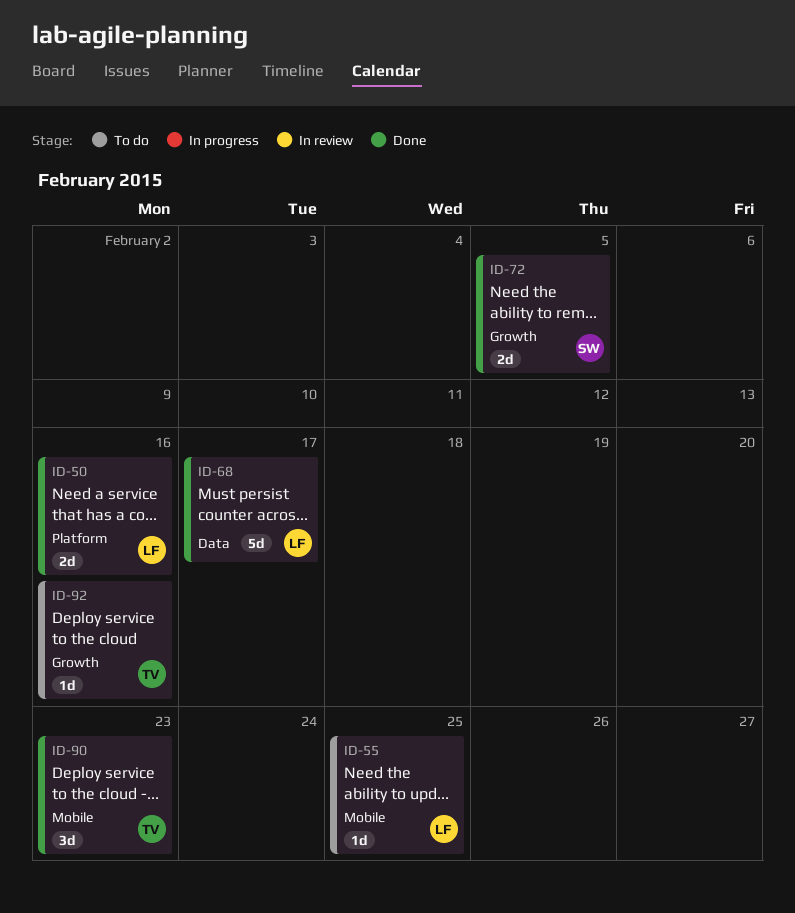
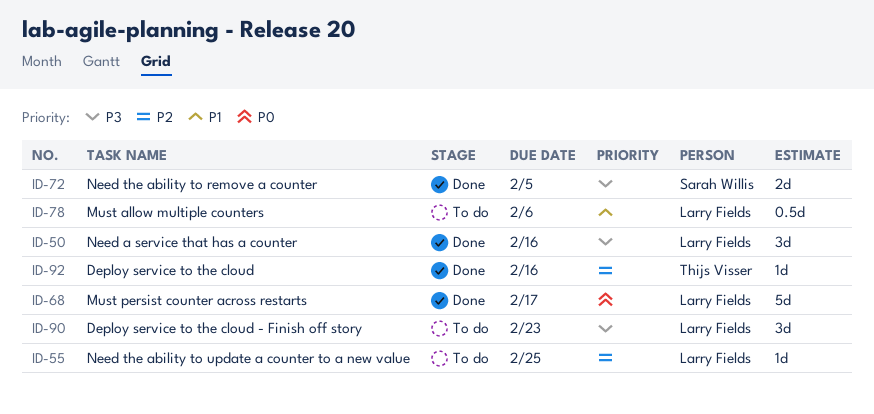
ID-50, estimate: 2d -> 3d
ID-78: none -> present
ID-90, status: Done -> To do
ID-90, owner: Thijs Visser -> Larry Fields
ID-92, status: To do -> Done

